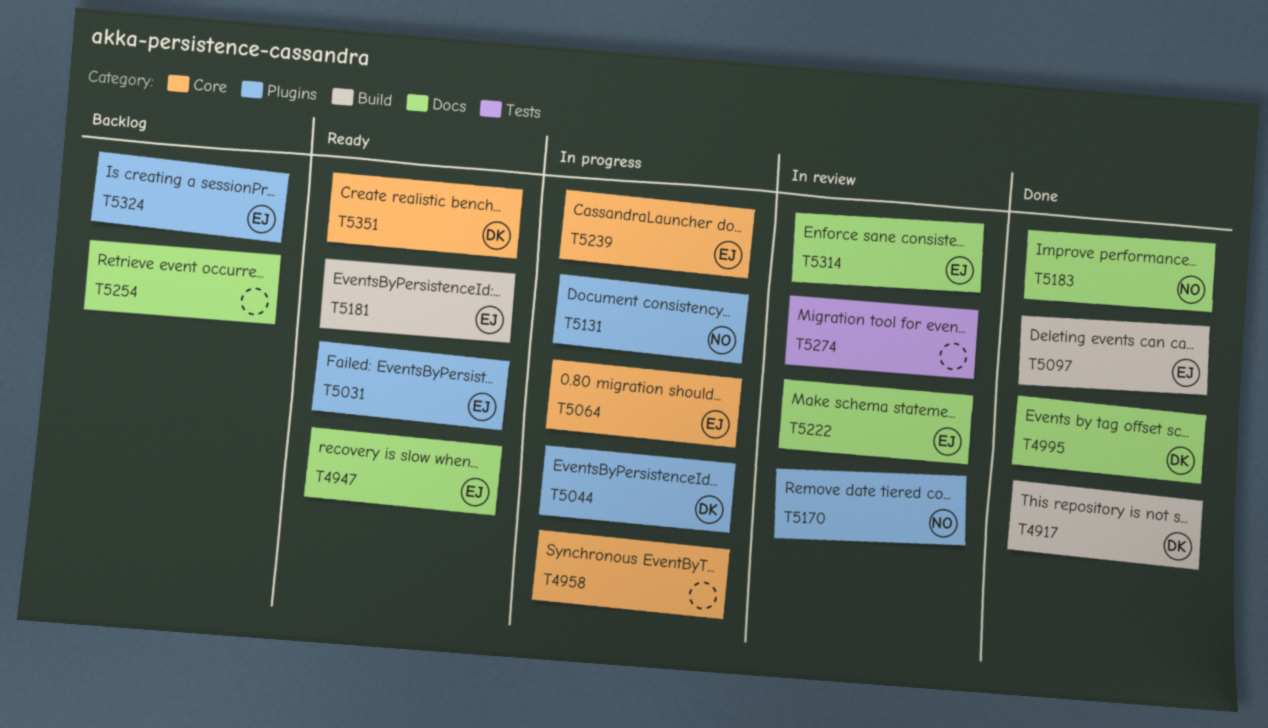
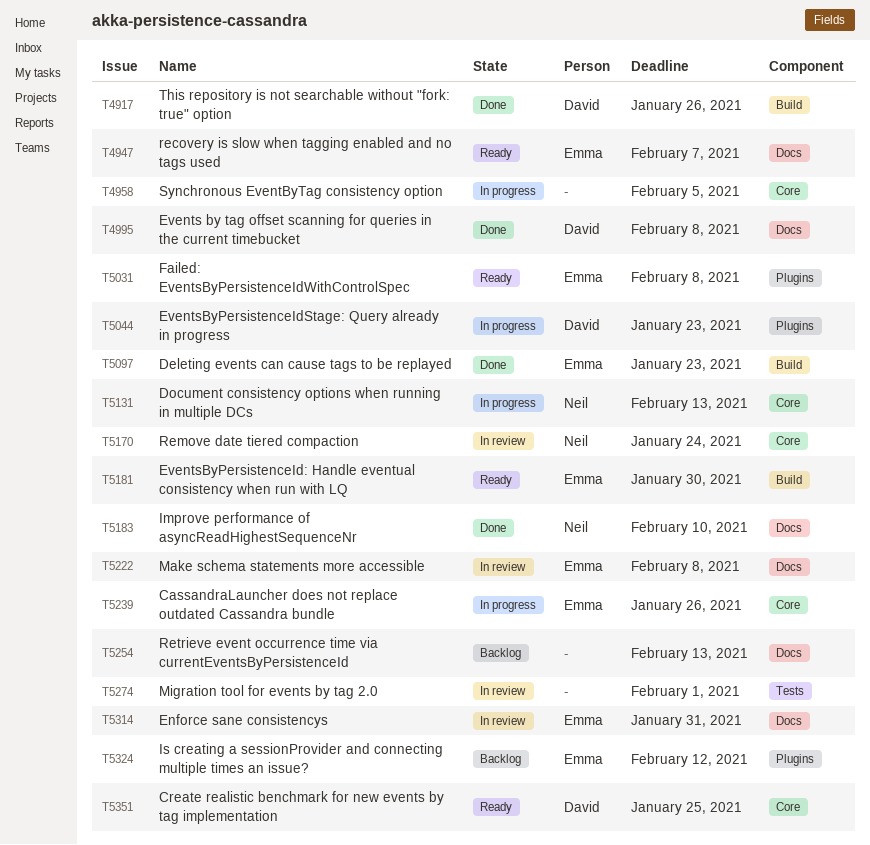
T5064: present -> none
T5131, label: Plugins -> Core
T5170, label: Plugins -> Core

